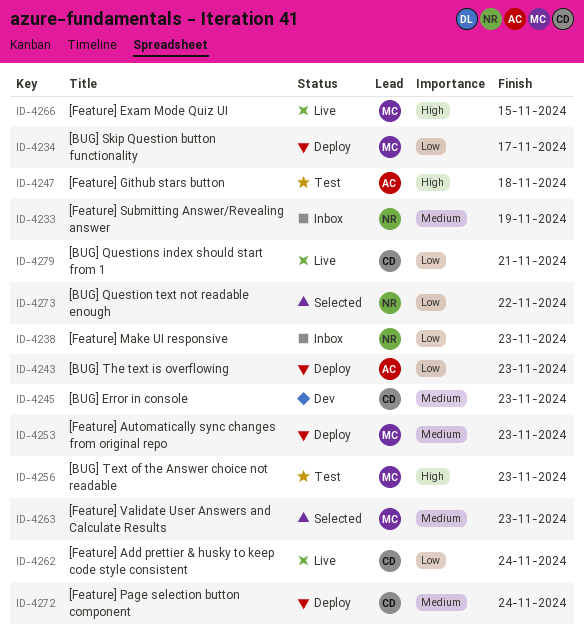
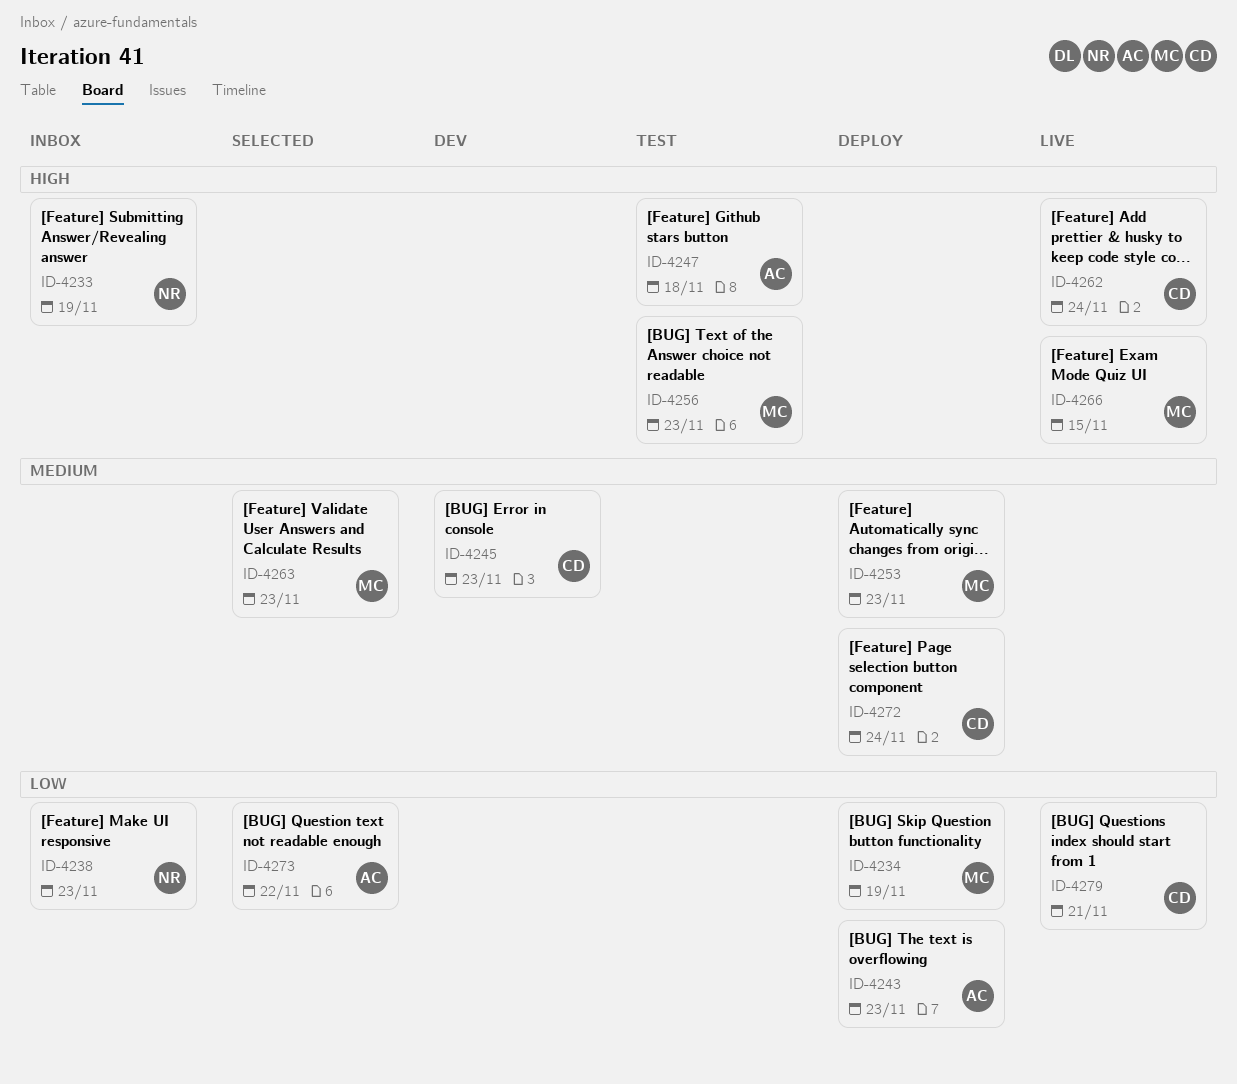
ID-4233, priority: Medium -> High
ID-4234, due: Nov 17 -> Nov 19
ID-4262, priority: Low -> High
ID-4273, owner: NR -> AC

